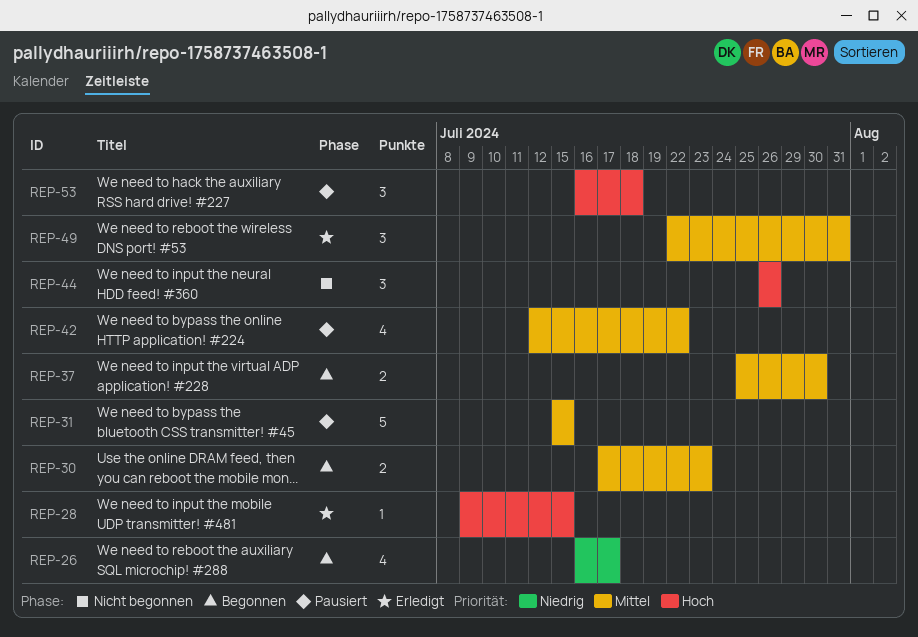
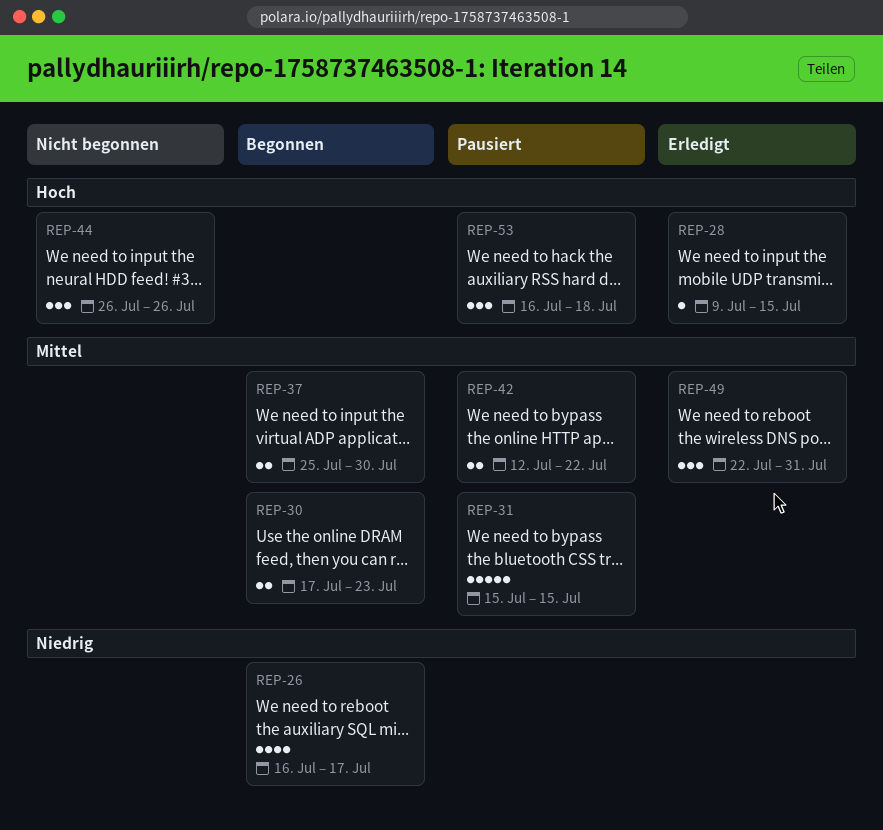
REP-42, estimate: 4 -> 2

